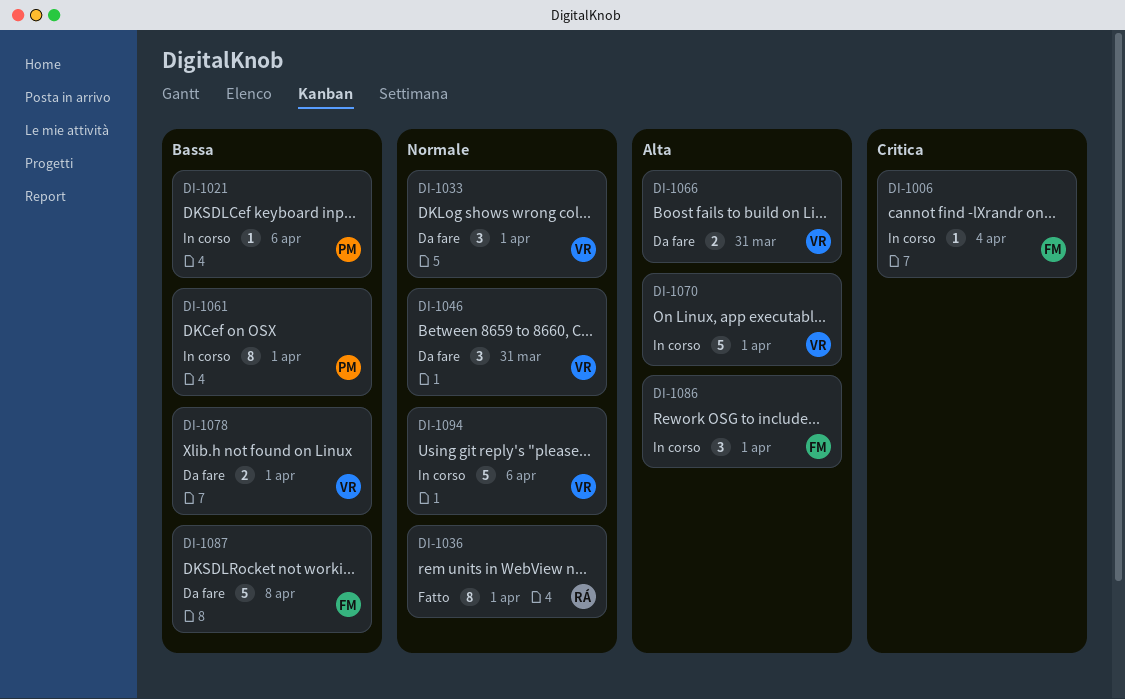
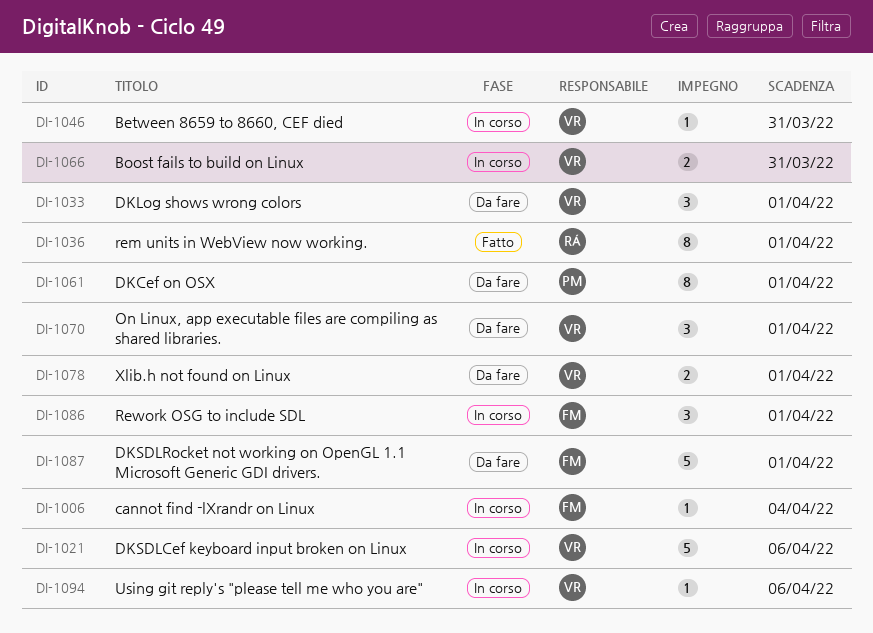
DI-1021, owner: PM -> VR
DI-1021, estimate: 1 -> 5
DI-1046, status: Da fare -> In corso
DI-1046, estimate: 3 -> 1
DI-1061, status: In corso -> Da fare
DI-1066, status: Da fare -> In corso
DI-1070, status: In corso -> Da fare
DI-1070, estimate: 5 -> 3
DI-1087, due: Apr 8 -> Apr 1
DI-1094, estimate: 5 -> 1

